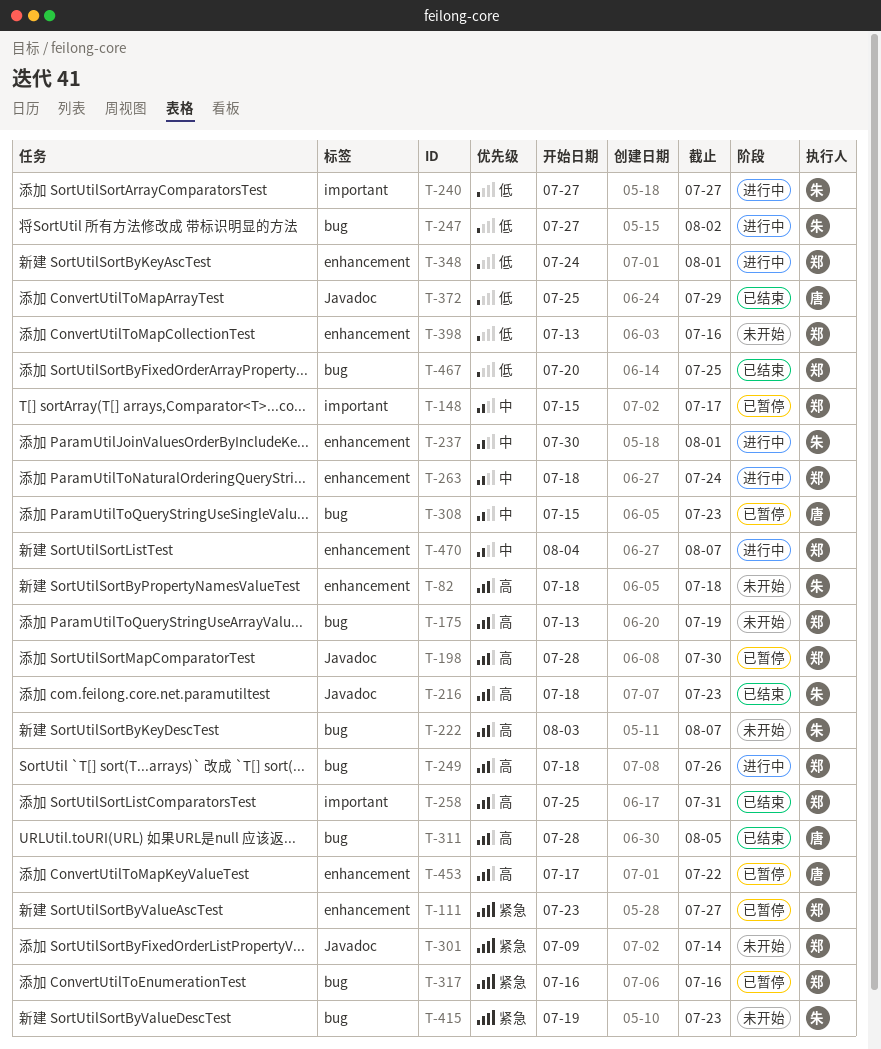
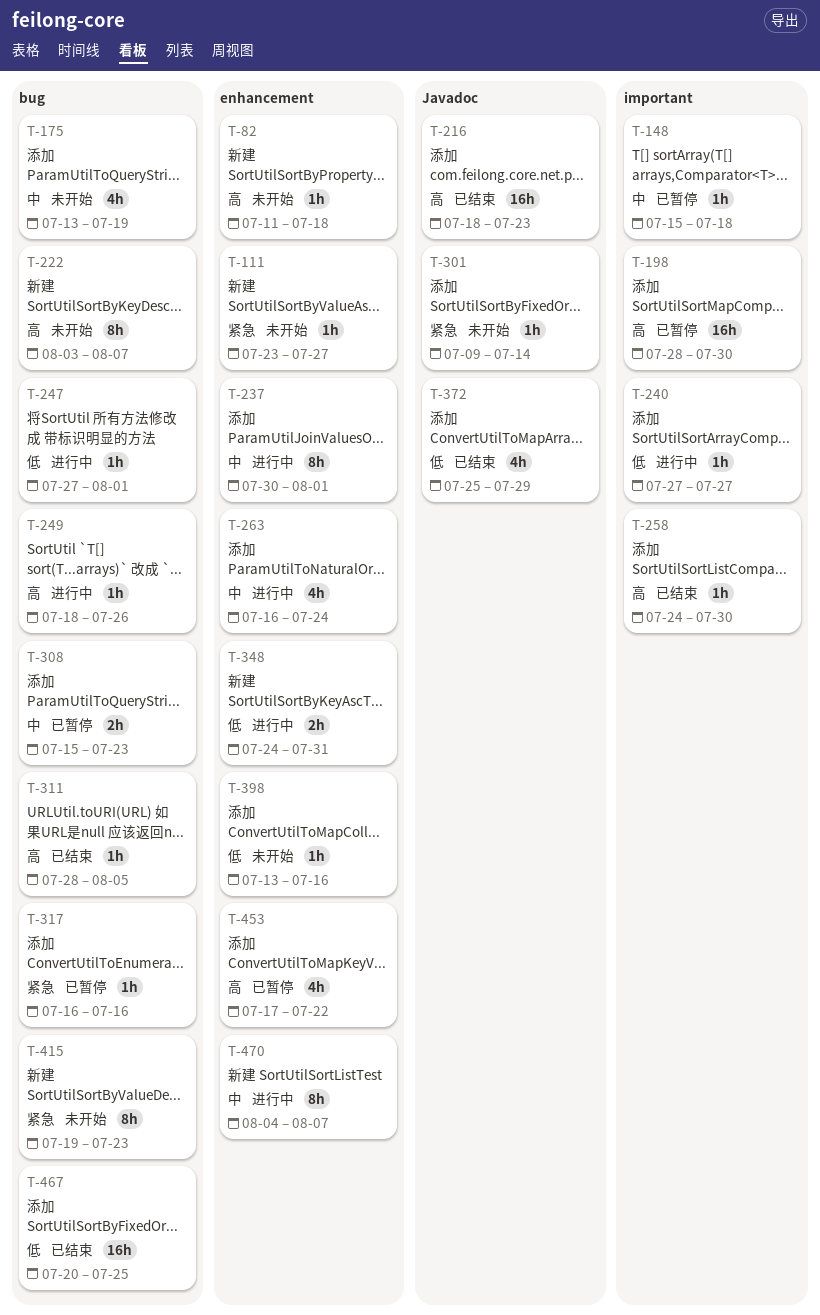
T-82, start: Jul 18 -> Jul 11
T-111, status: 已暂停 -> 未开始
T-148, due: Jul 17 -> Jul 18
T-175, priority: 高 -> 中
T-198, label: Javadoc -> important
T-247, due: Aug 2 -> Aug 1
T-258, start: Jul 25 -> Jul 24
T-258, due: Jul 31 -> Jul 30
T-263, start: Jul 18 -> Jul 16
T-348, due: Aug 1 -> Jul 31

